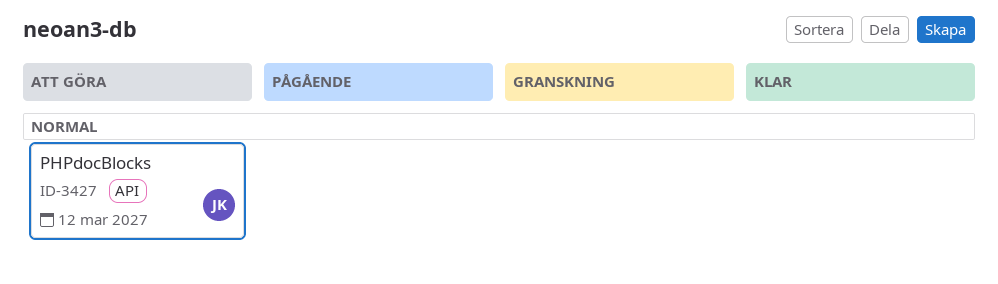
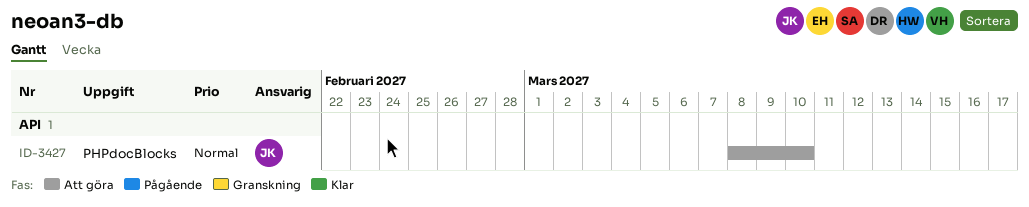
ID-3427, due: Mar 12 -> Mar 10

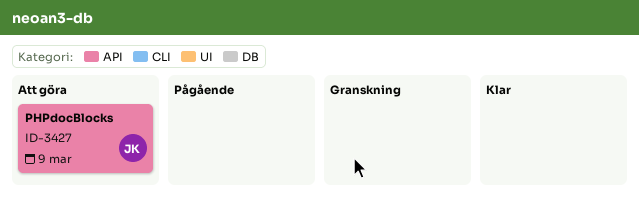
ID-3427, due: Mar 10 -> Mar 9

